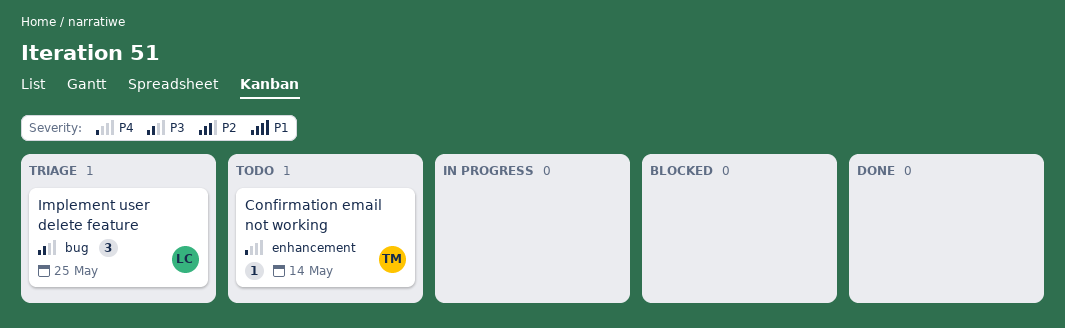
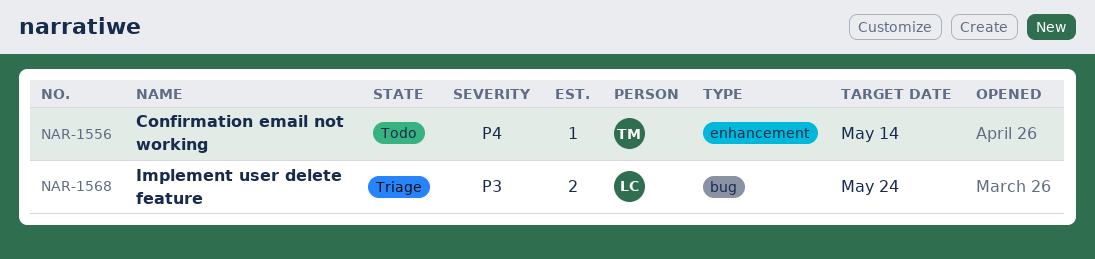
Implement user delete feature, estimate: 3 -> 2
Implement user delete feature, due: May 25 -> May 24

